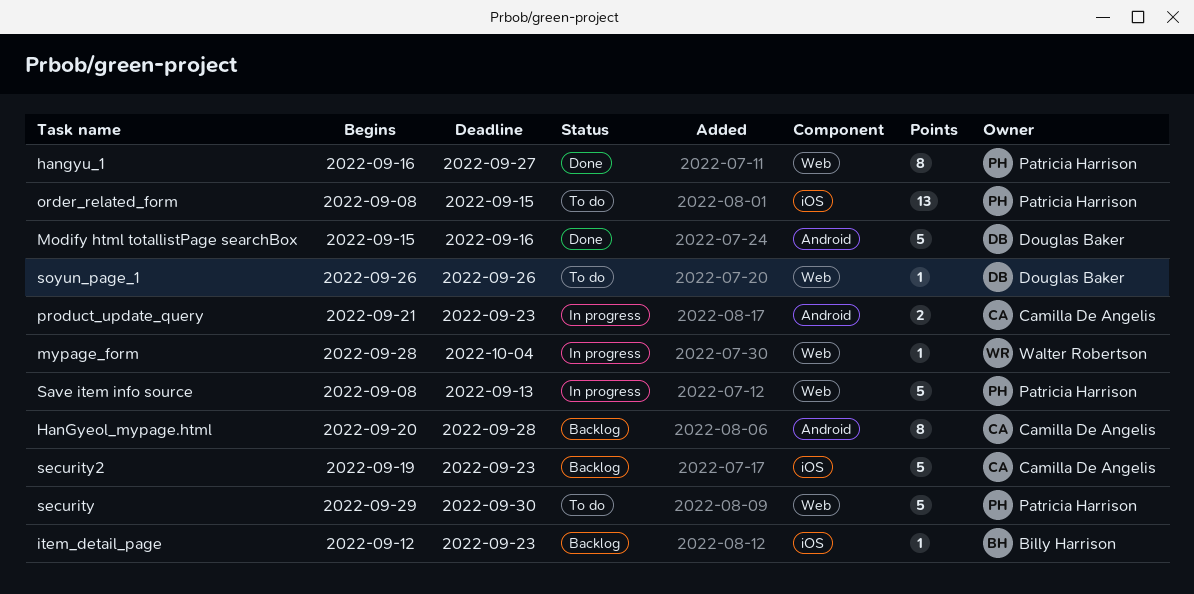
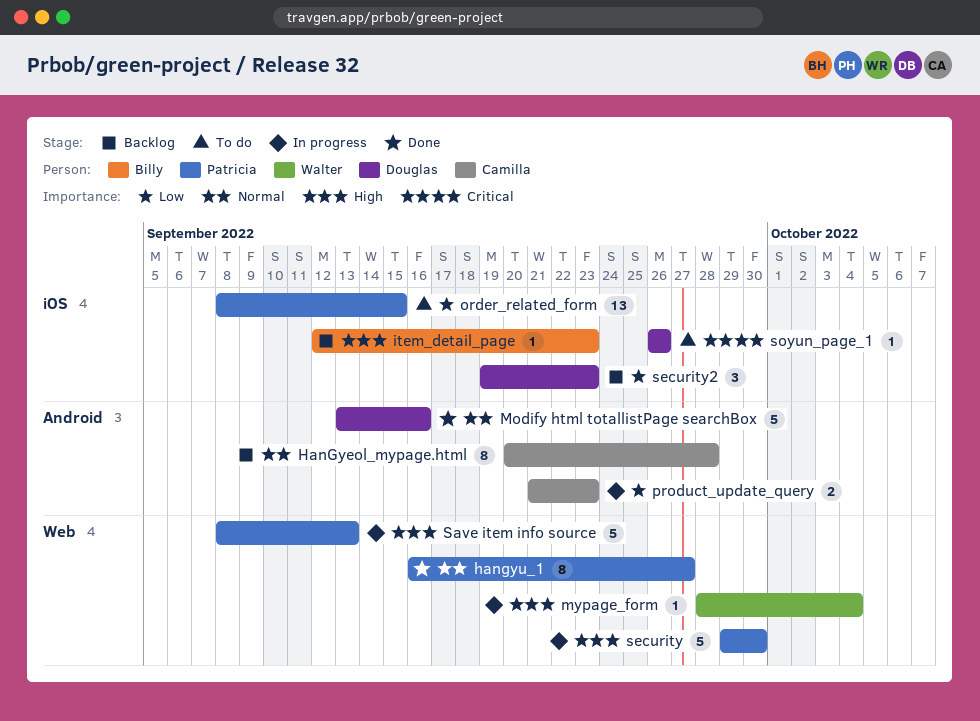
Modify html totallistPage searchBox, start: Sep 15 -> Sep 13
security, status: To do -> In progress
security2, owner: Camilla De Angelis -> Douglas Baker
security2, estimate: 5 -> 3
soyun_page_1, label: Web -> iOS

